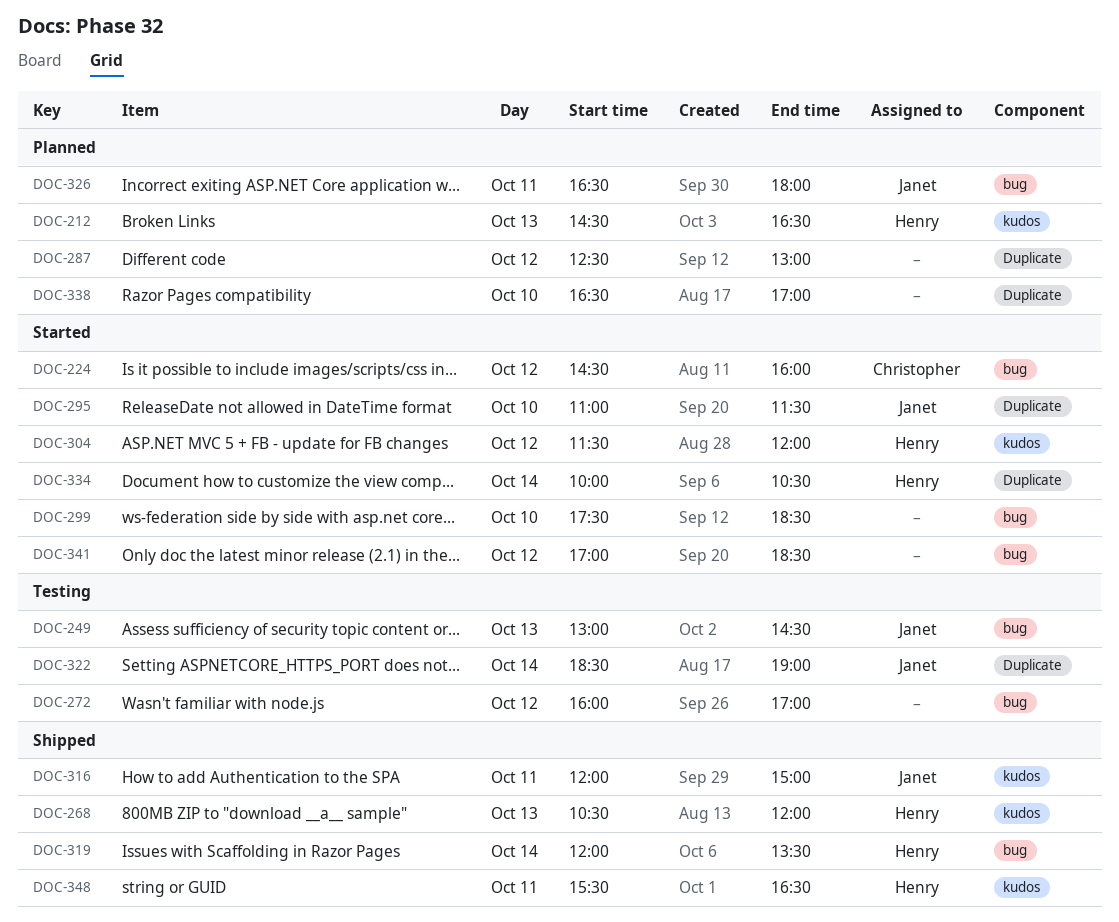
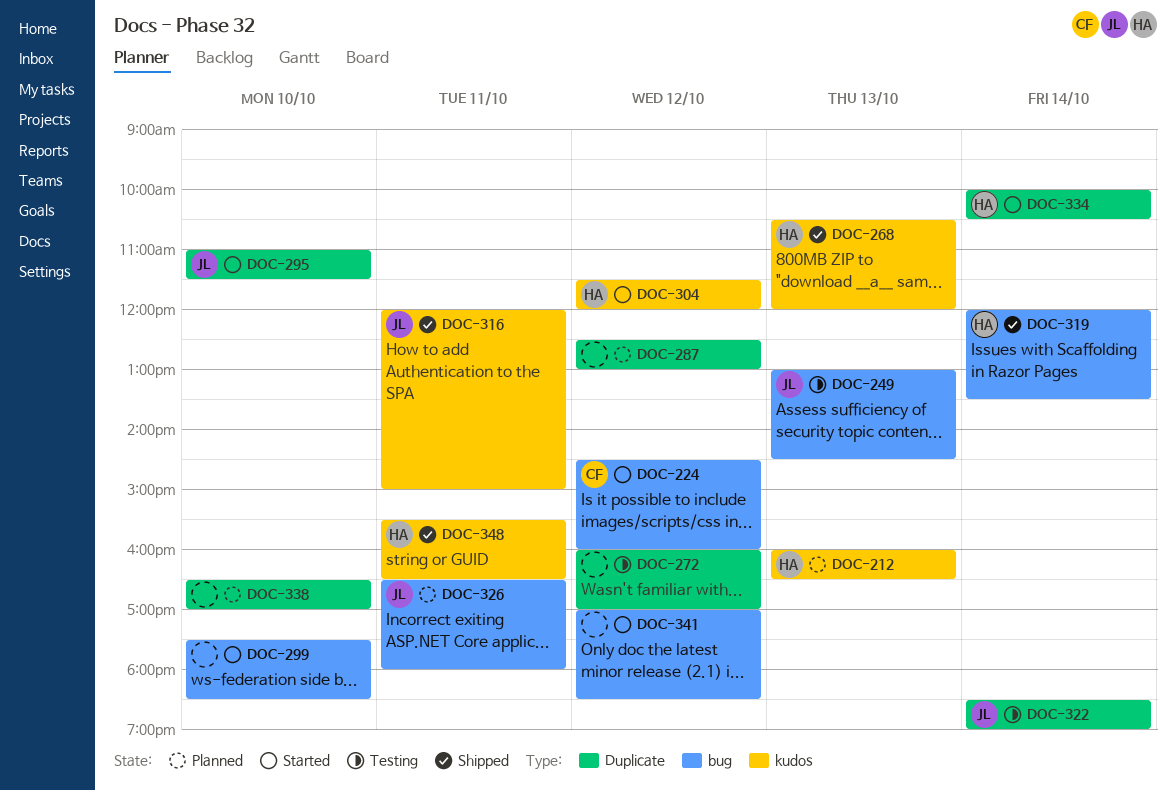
DOC-212, begins: 14:30 -> 16:00
DOC-272, label: bug -> Duplicate

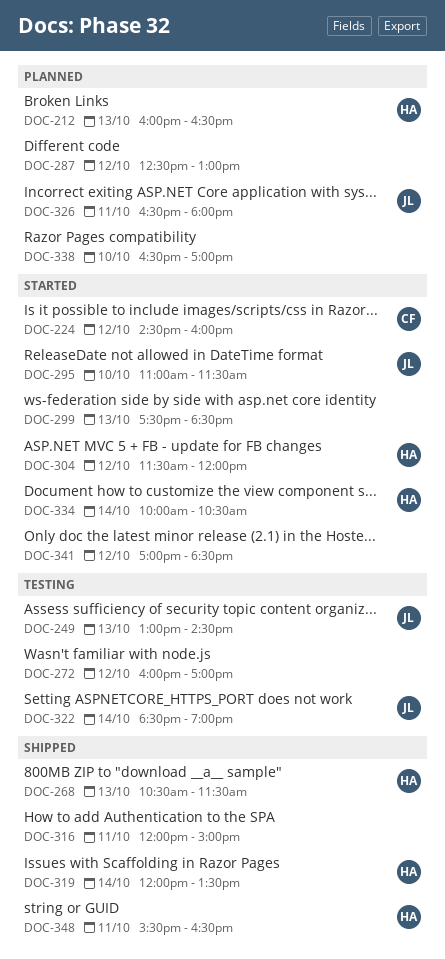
DOC-268, ends: 12:00 -> 11:30
DOC-299, day: Oct 10 -> Oct 13
DOC-316, owner: JL -> none

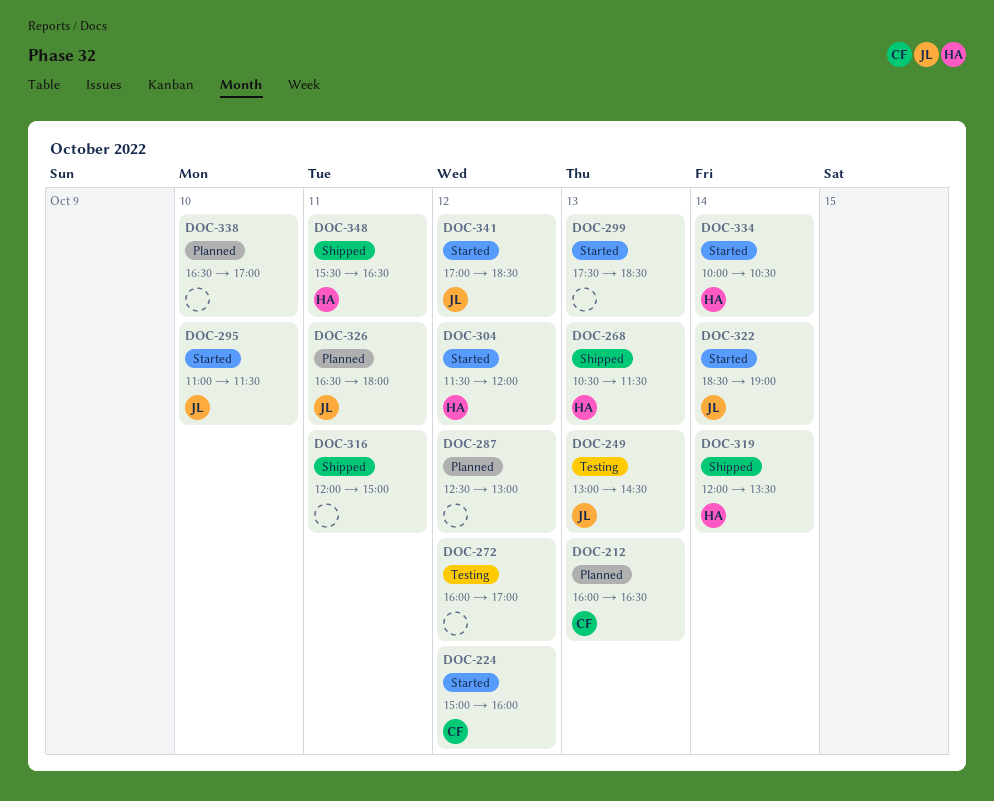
DOC-212, owner: HA -> CF
DOC-224, begins: 14:30 -> 15:00
DOC-322, status: Testing -> Started
DOC-341, owner: none -> JL

